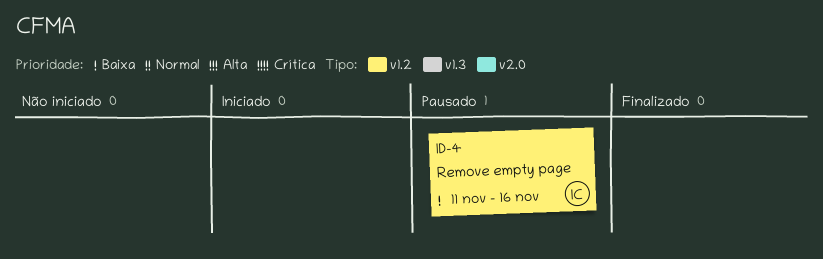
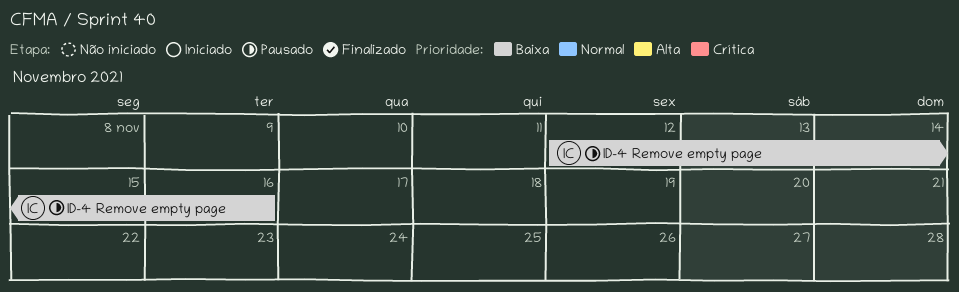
ID-4, start: Nov 11 -> Nov 12

